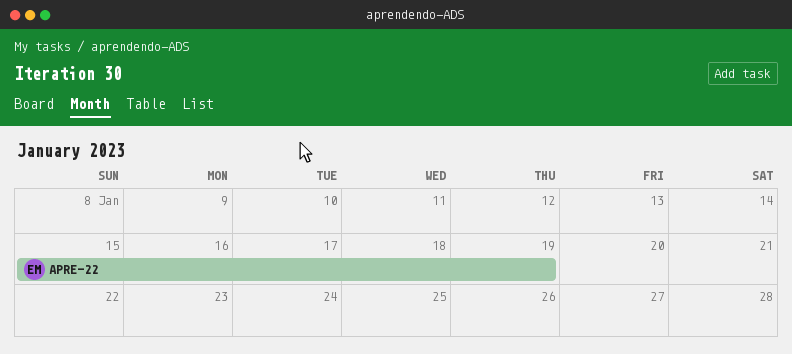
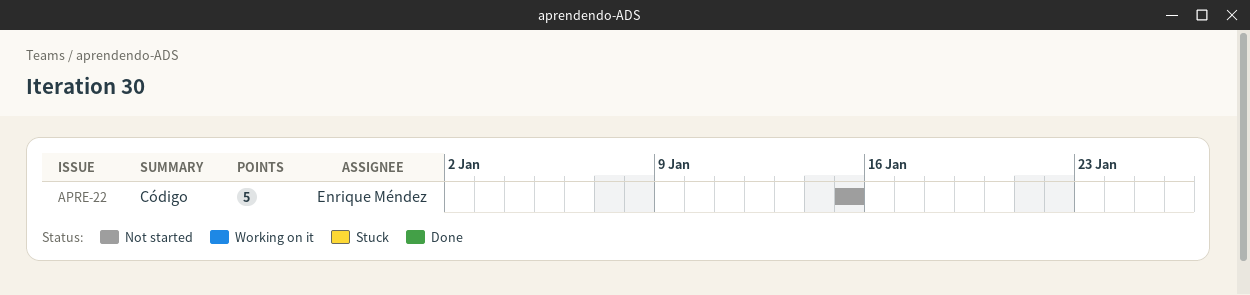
APRE-22, due: Jan 19 -> Jan 15

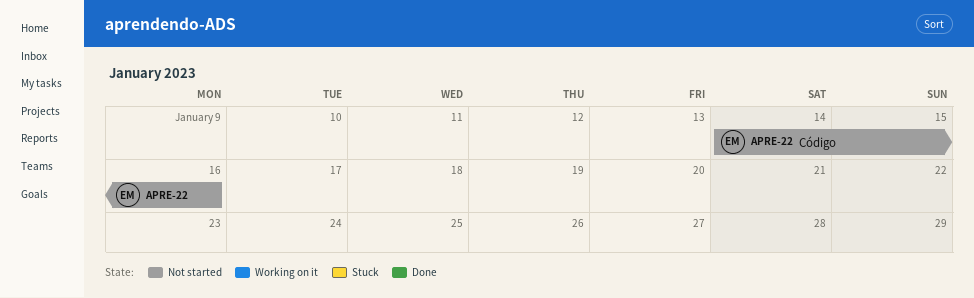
APRE-22, start: Jan 15 -> Jan 14
APRE-22, due: Jan 15 -> Jan 16

